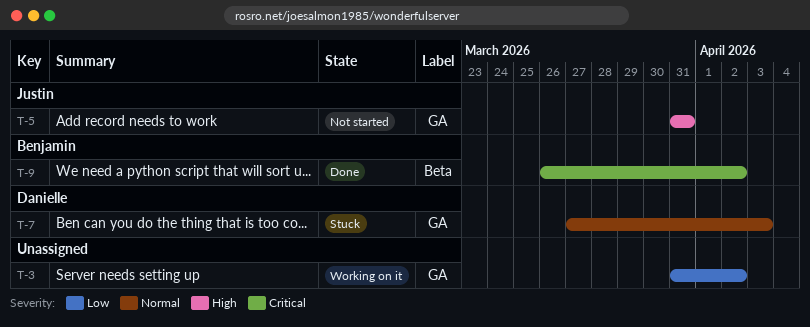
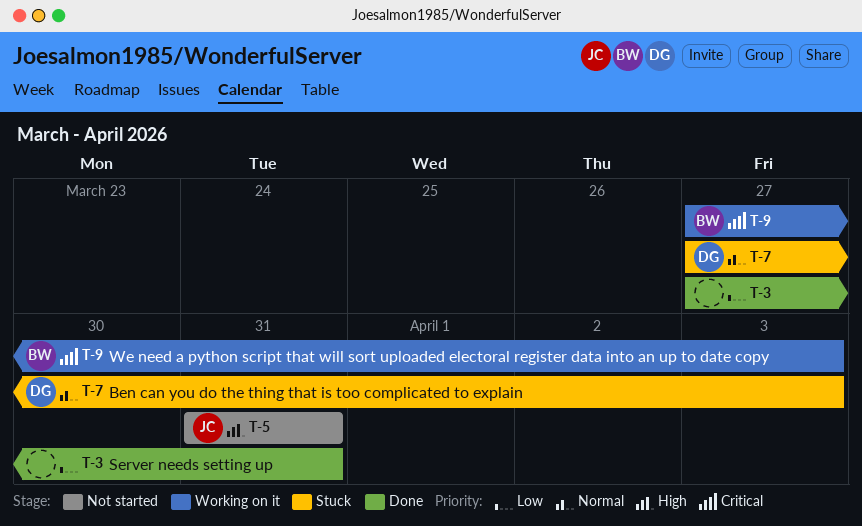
T-3, status: Working on it -> Done
T-3, start: Mar 31 -> Mar 27
T-3, due: Apr 2 -> Mar 31
T-9, status: Done -> Working on it
T-9, start: Mar 26 -> Mar 27
T-9, due: Apr 2 -> Apr 3

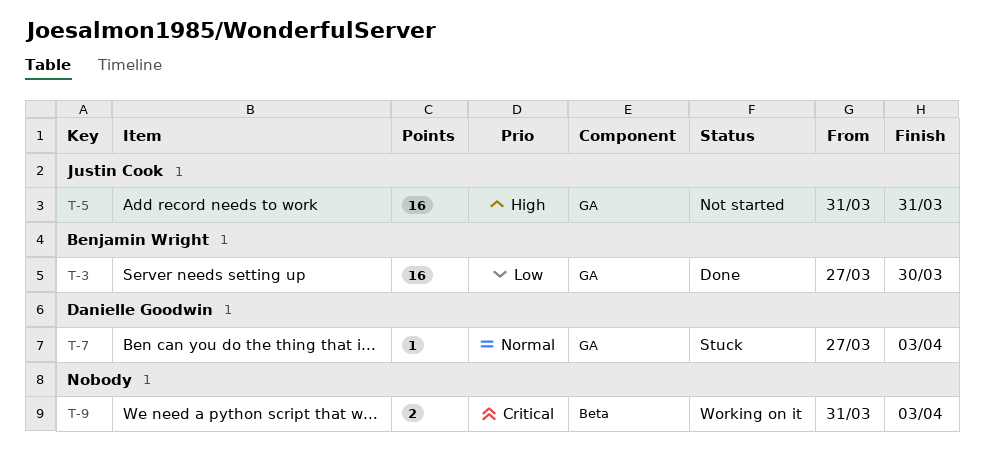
T-3, owner: none -> Benjamin Wright
T-3, due: Mar 31 -> Mar 30
T-9, owner: Benjamin Wright -> none
T-9, start: Mar 27 -> Mar 31

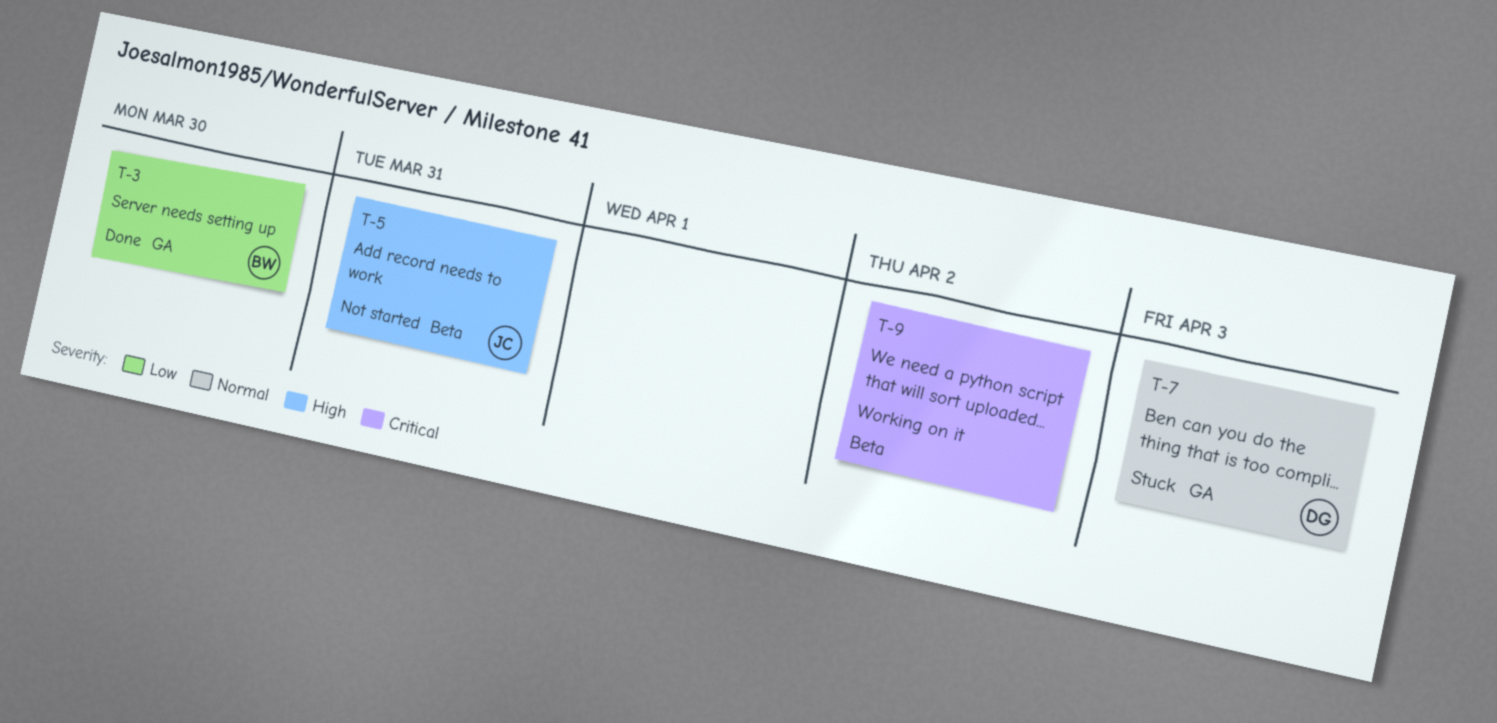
T-5, label: GA -> Beta
T-9, due: Apr 3 -> Apr 2

